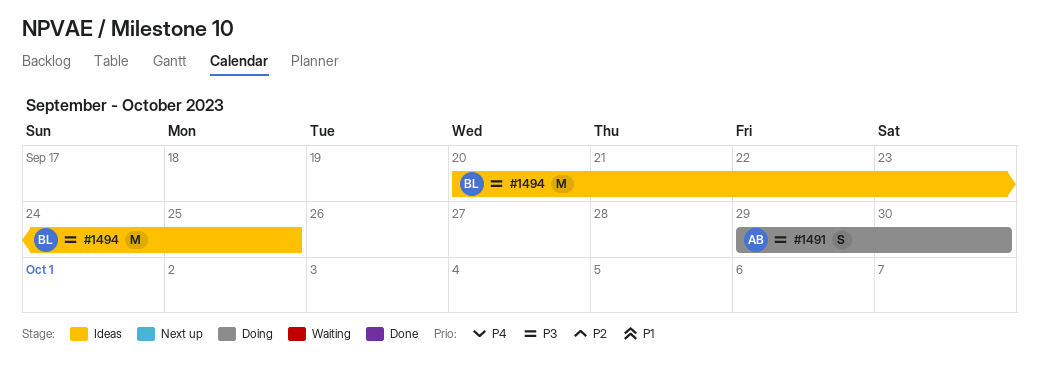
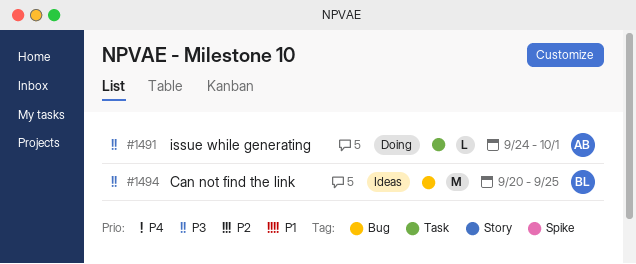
#1491, estimate: S -> L
#1491, start: Sep 29 -> Sep 24
#1491, due: Sep 30 -> Oct 1

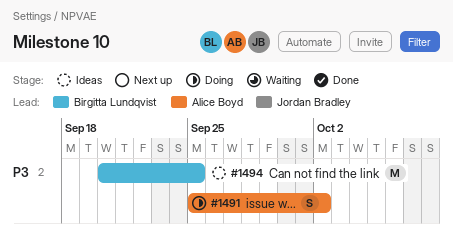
#1491, estimate: L -> S
#1491, start: Sep 24 -> Sep 25
#1491, due: Oct 1 -> Oct 2

